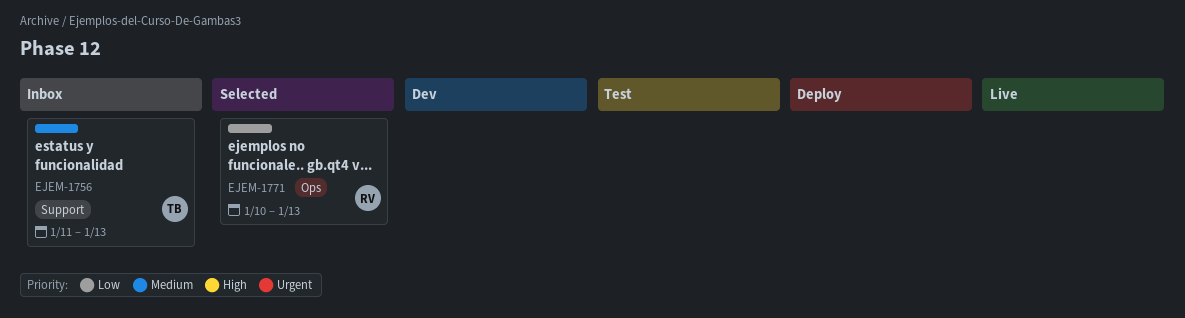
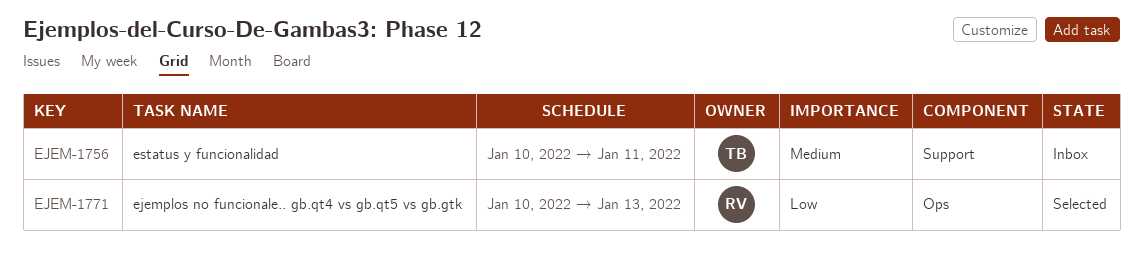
EJEM-1756, start: Jan 11 -> Jan 10
EJEM-1756, due: Jan 13 -> Jan 11

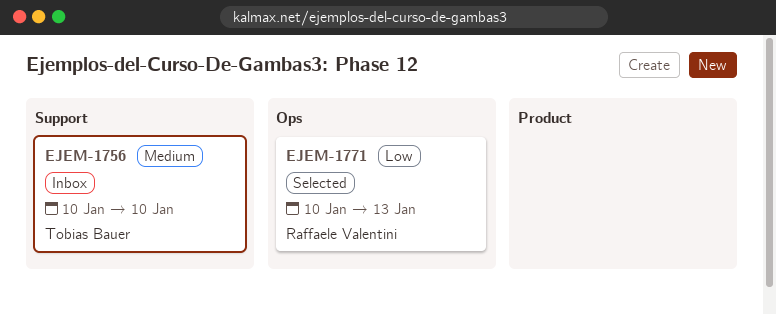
EJEM-1756, due: Jan 11 -> Jan 10

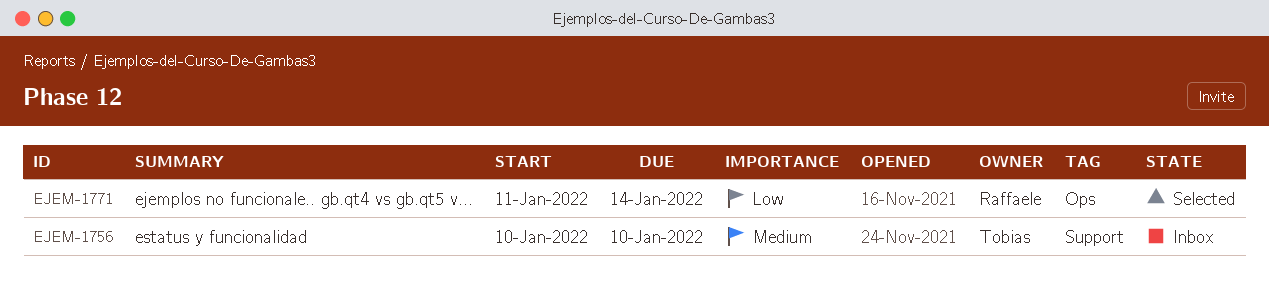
EJEM-1771, start: Jan 10 -> Jan 11
EJEM-1771, due: Jan 13 -> Jan 14

